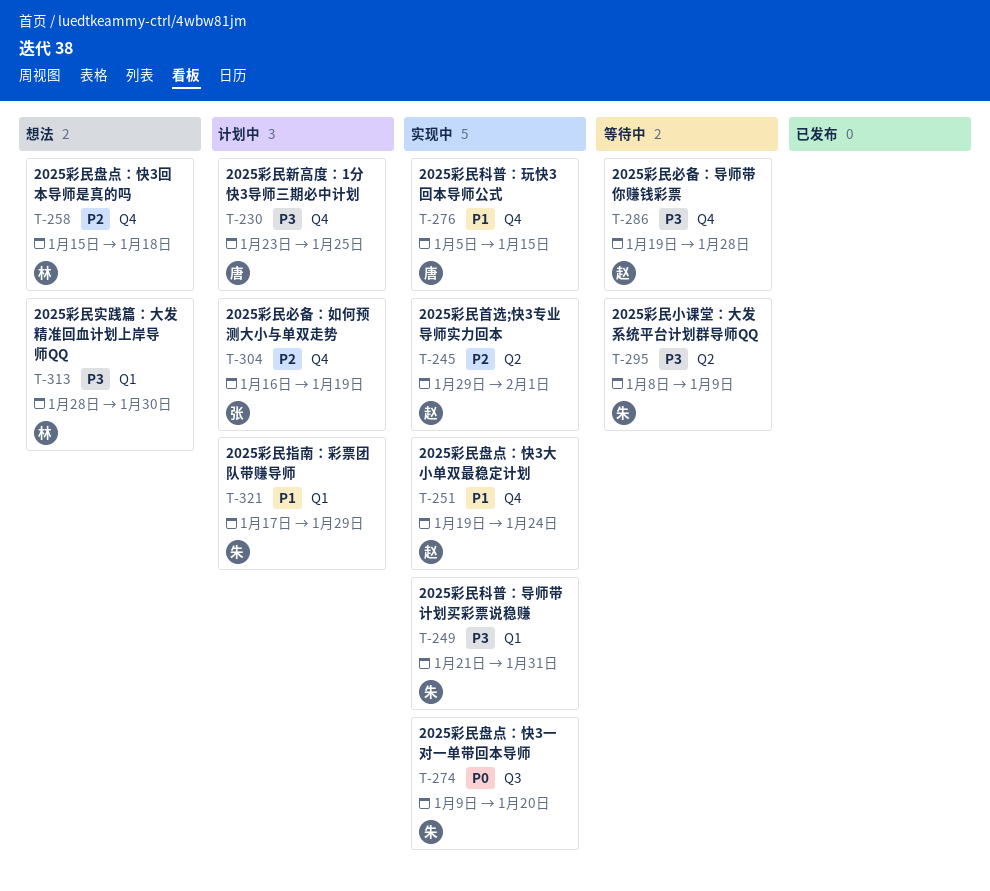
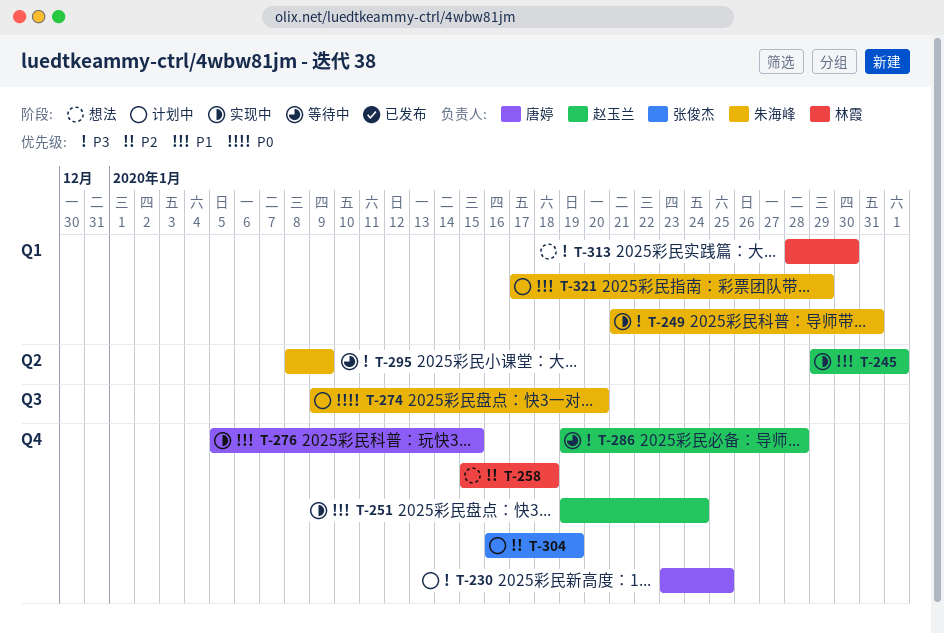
T-245, priority: P2 -> P1
T-274, status: 实现中 -> 计划中

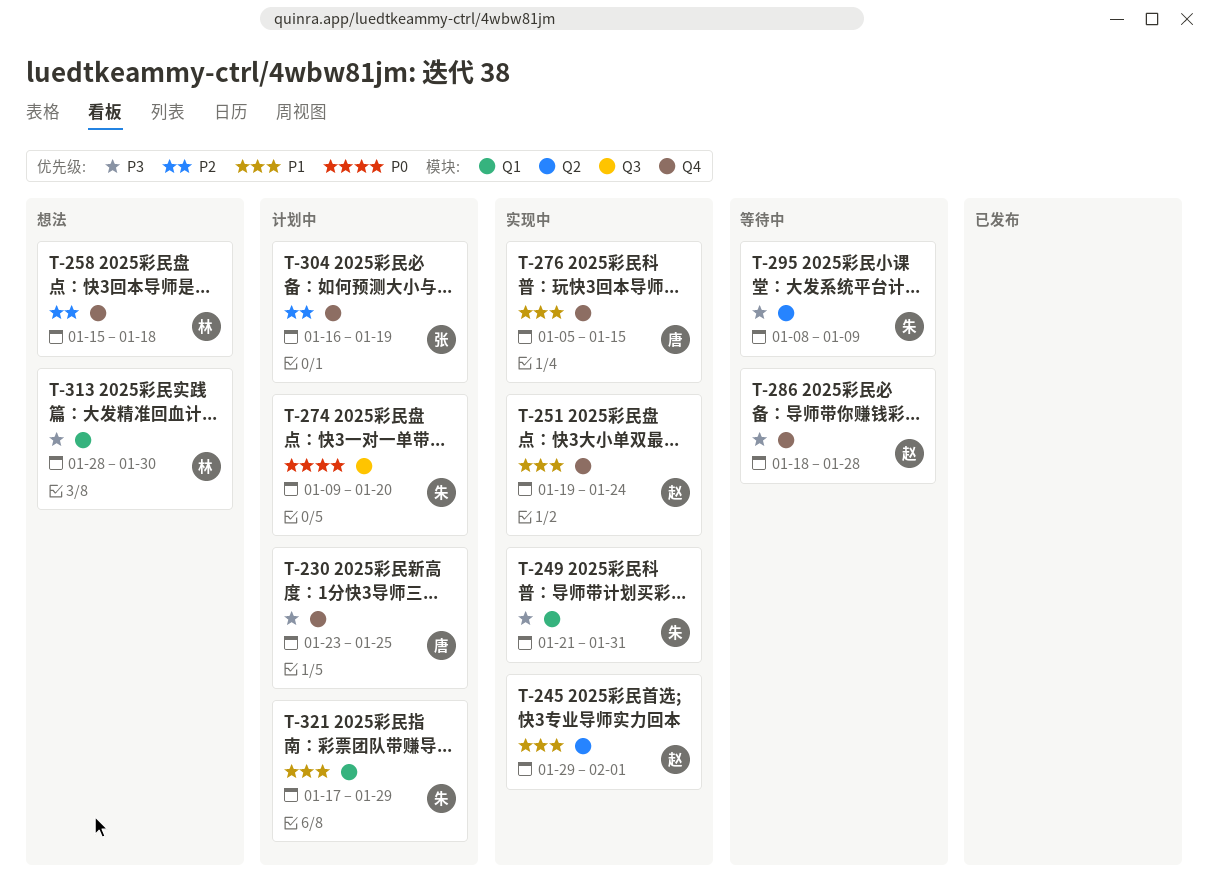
T-286, start: Jan 19 -> Jan 18

